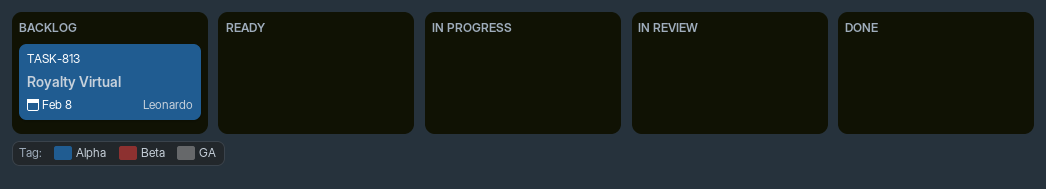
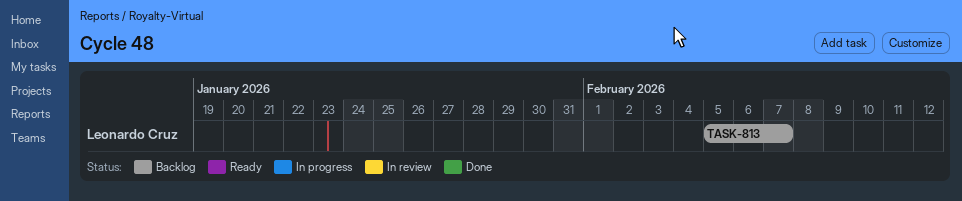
TASK-813, due: Feb 8 -> Feb 7

